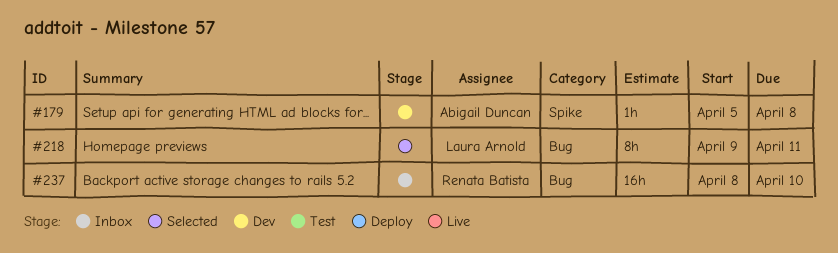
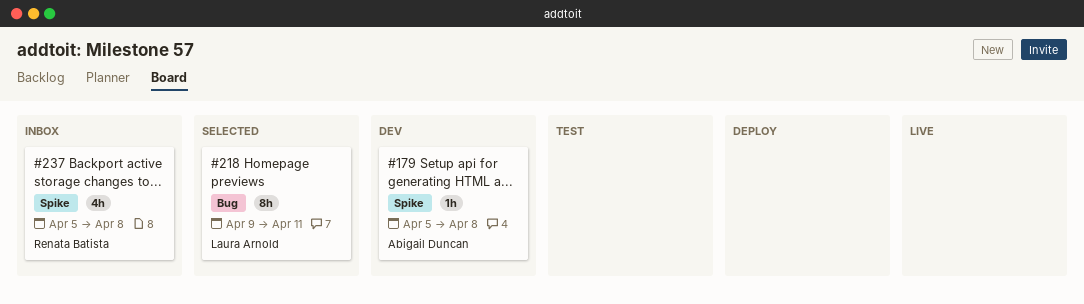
#237, label: Bug -> Spike
#237, estimate: 16h -> 4h
#237, start: Apr 8 -> Apr 5
#237, due: Apr 10 -> Apr 8

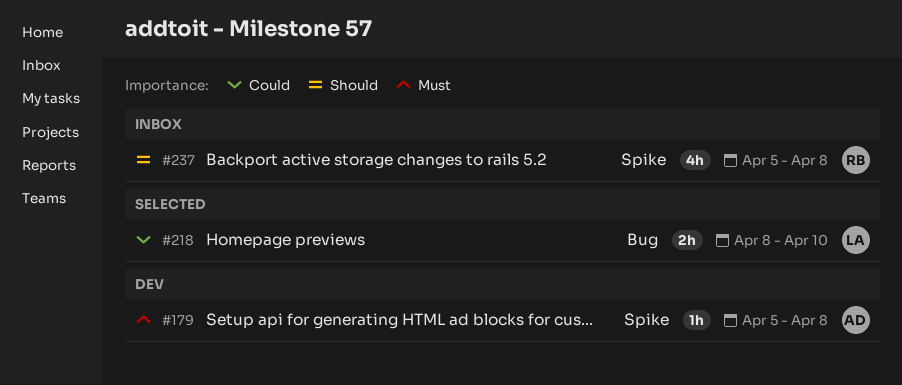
#218, estimate: 8h -> 2h
#218, start: Apr 9 -> Apr 8
#218, due: Apr 11 -> Apr 10

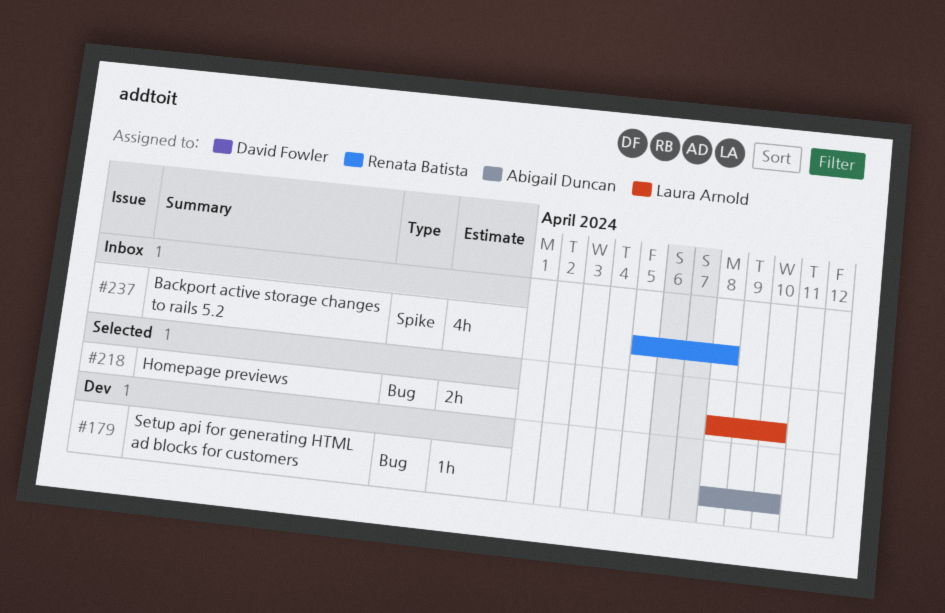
#179, label: Spike -> Bug
#179, start: Apr 5 -> Apr 8
#179, due: Apr 8 -> Apr 10

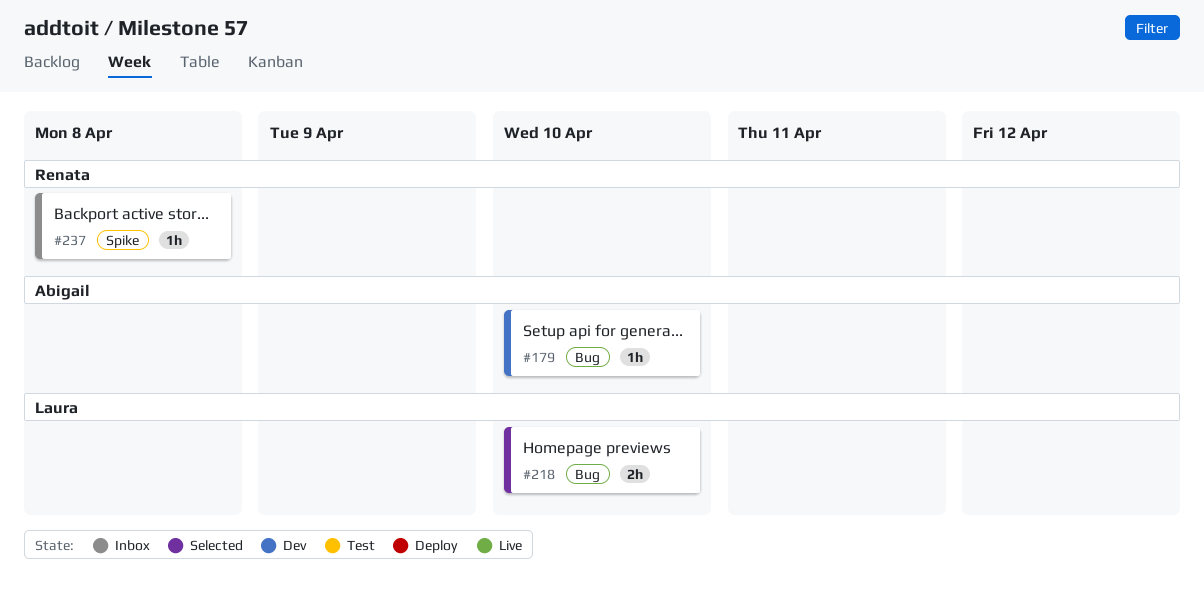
#237, estimate: 4h -> 1h

